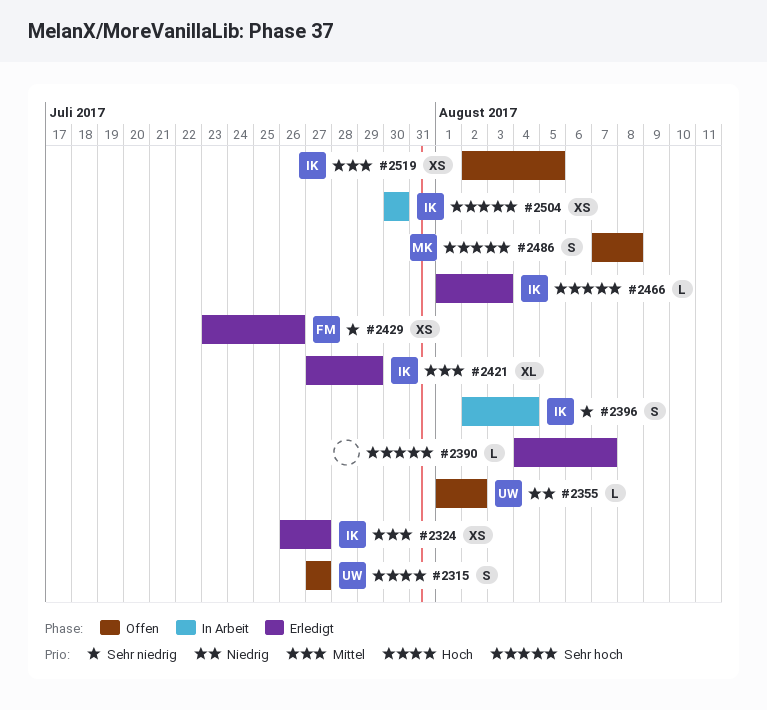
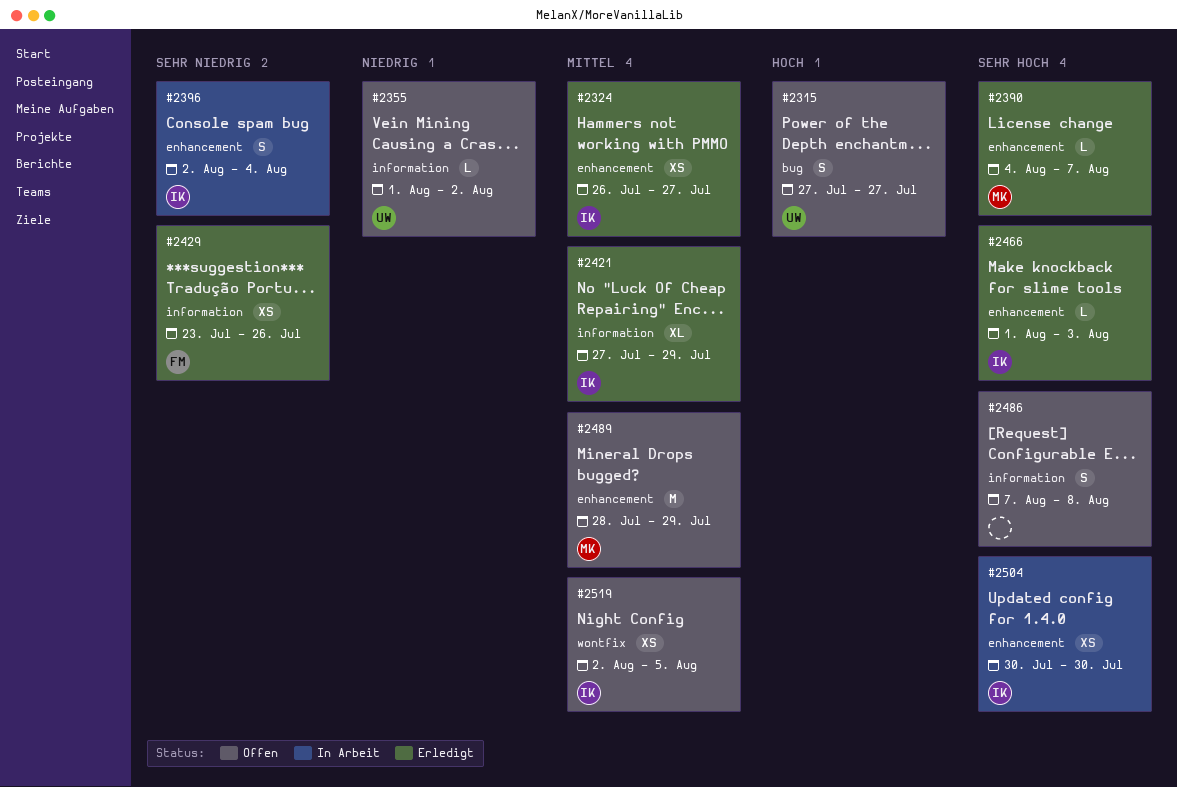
#2390, owner: none -> MK
#2486, owner: MK -> none
#2489: none -> present

